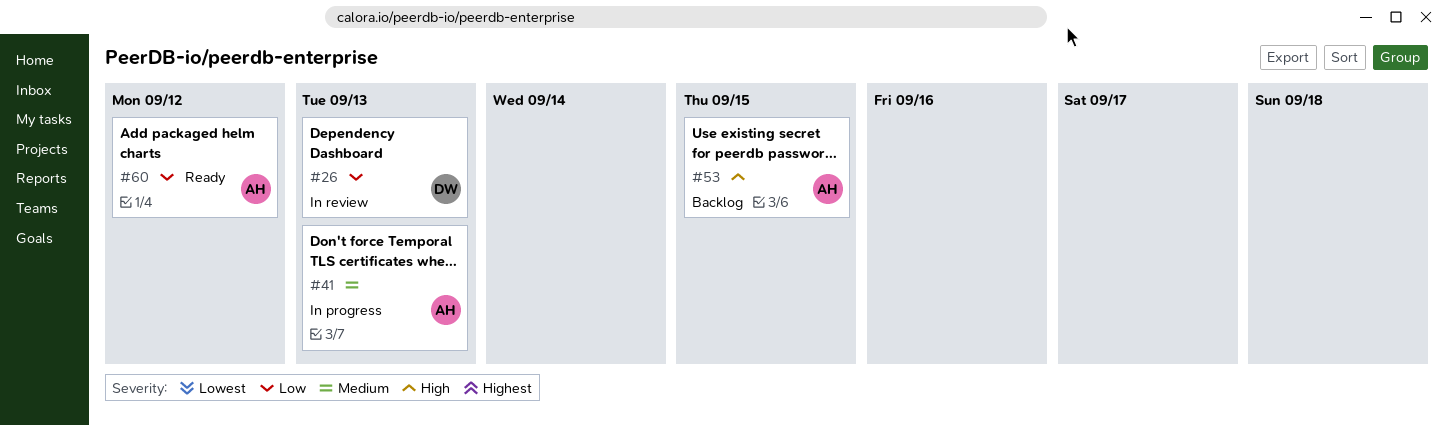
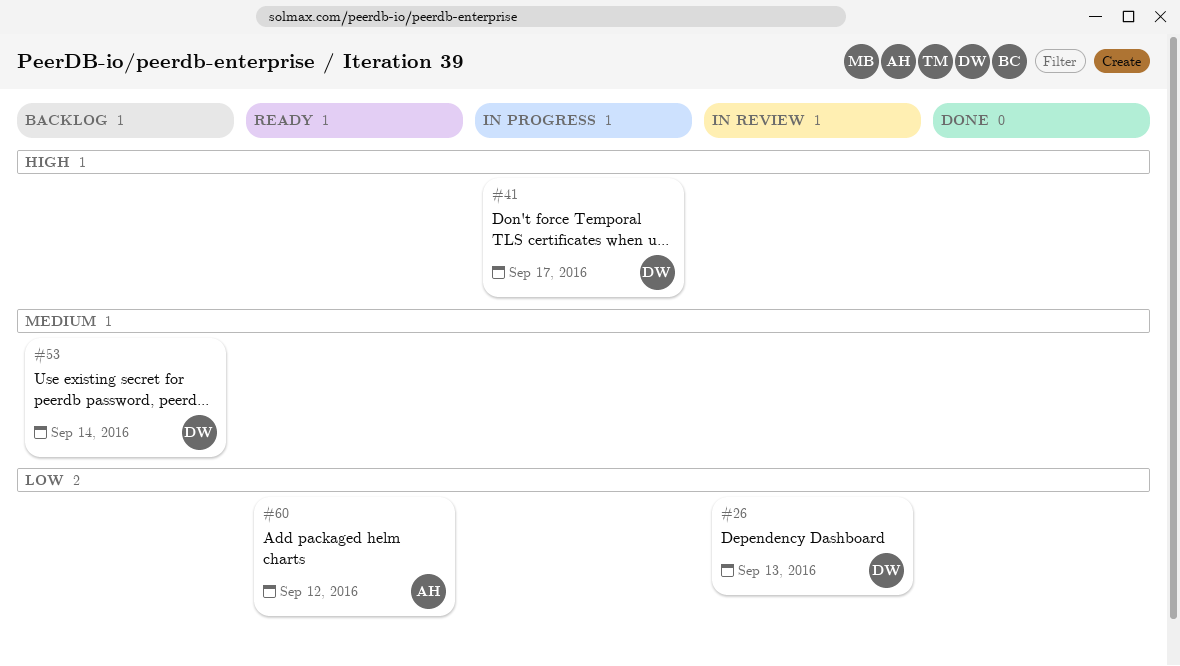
#41, owner: AH -> DW
#41, priority: Medium -> High
#41, due: Sep 13 -> Sep 17
#53, owner: AH -> DW
#53, priority: High -> Medium
#53, due: Sep 15 -> Sep 14

